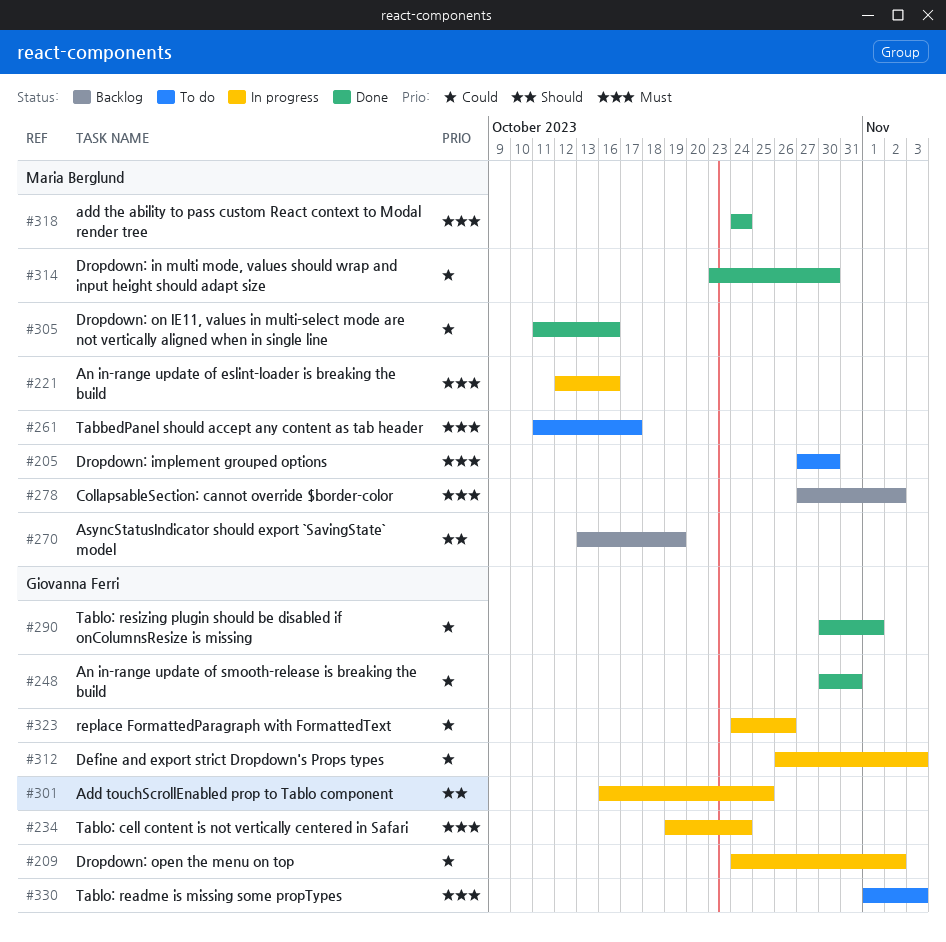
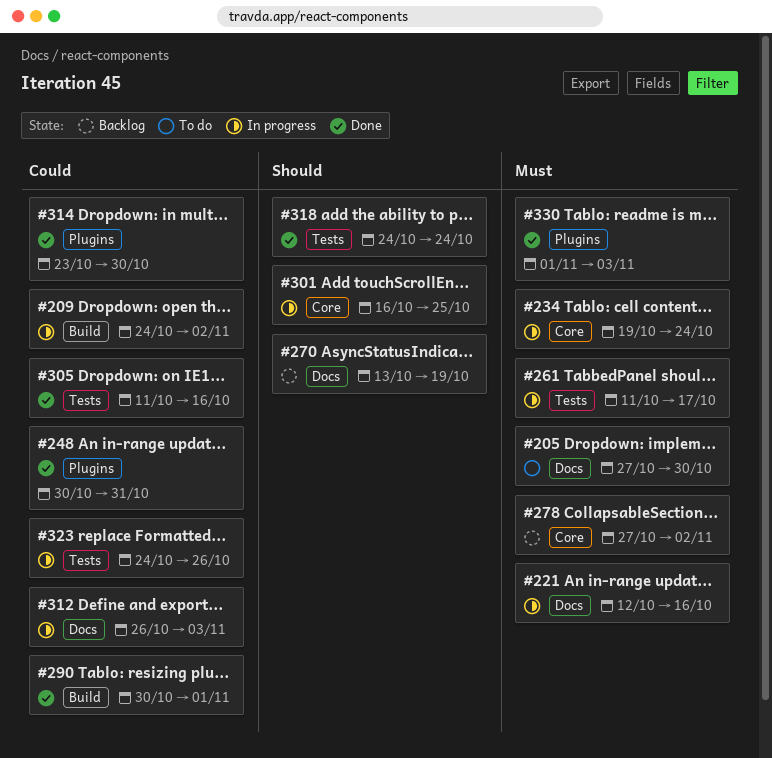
#261, status: To do -> In progress
#318, priority: Must -> Should
#330, status: To do -> Done

